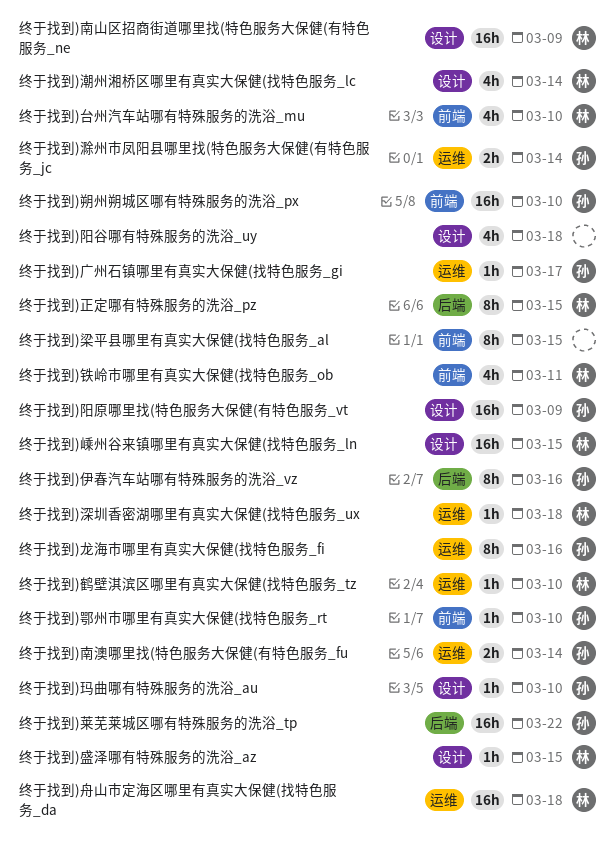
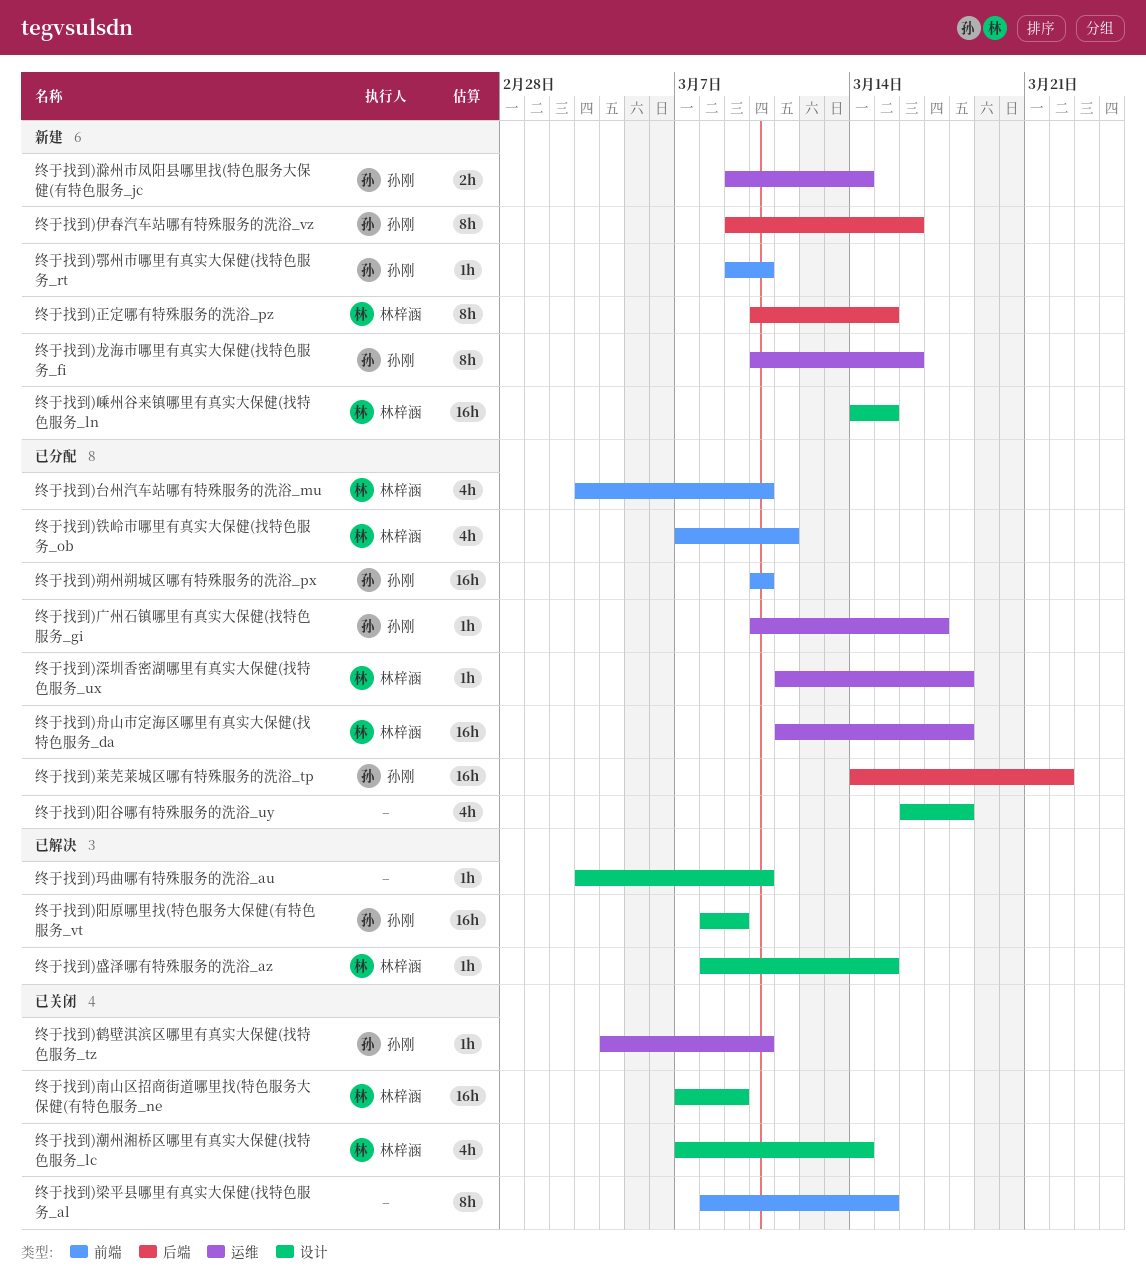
终于找到)南澳哪里找(特色服务大保健(有特色服务_fu: present -> none
终于找到)玛曲哪有特殊服务的洗浴_au, owner: 孙刚 -> none
终于找到)鹤壁淇滨区哪里有真实大保健(找特色服务_tz, owner: 林梓涵 -> 孙刚

